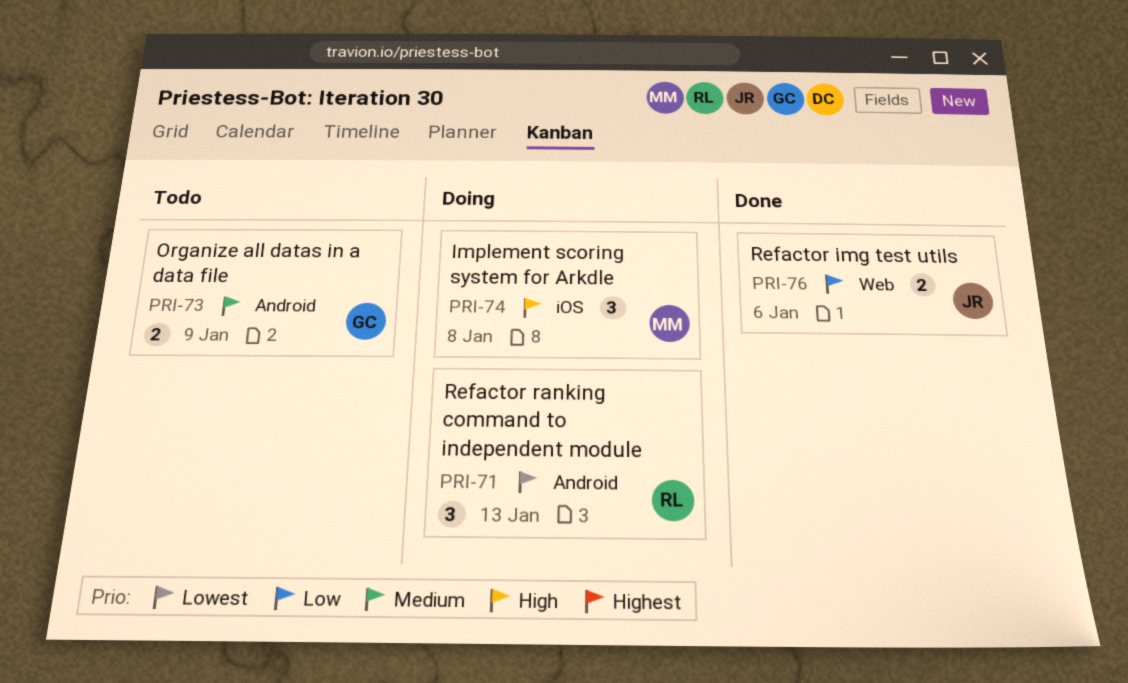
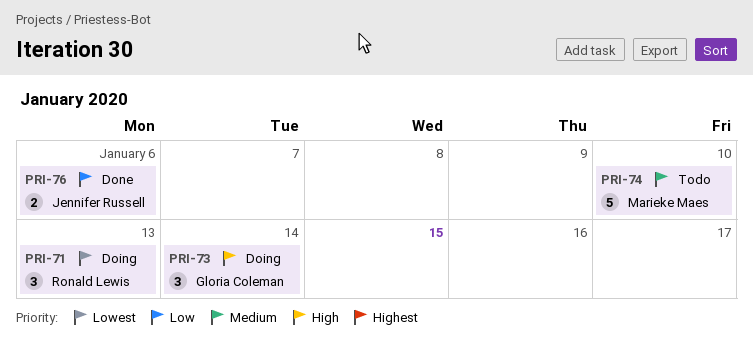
PRI-73, status: Todo -> Doing
PRI-73, priority: Medium -> High
PRI-73, estimate: 2 -> 3
PRI-73, due: Jan 9 -> Jan 14
PRI-74, status: Doing -> Todo
PRI-74, priority: High -> Medium
PRI-74, estimate: 3 -> 5
PRI-74, due: Jan 8 -> Jan 10

